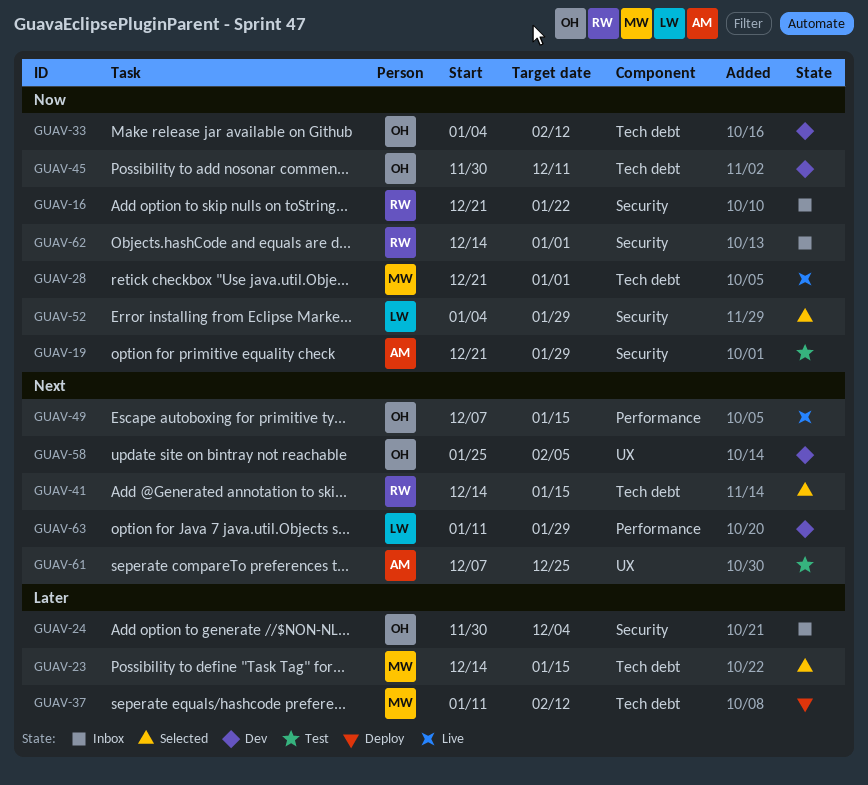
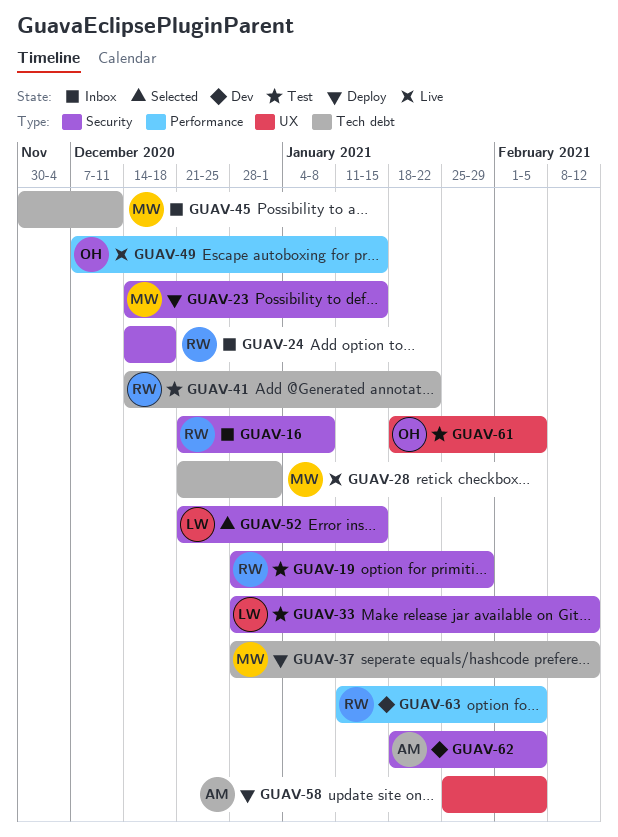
GUAV-16, due: Jan 22 -> Jan 8
GUAV-19, owner: AM -> RW
GUAV-19, start: Dec 21 -> Dec 28
GUAV-23, status: Selected -> Deploy
GUAV-23, label: Tech debt -> Security
GUAV-24, owner: OH -> RW
GUAV-24, start: Nov 30 -> Dec 14
GUAV-24, due: Dec 4 -> Dec 18
GUAV-33, status: Dev -> Test
GUAV-33, owner: OH -> LW
GUAV-33, label: Tech debt -> Security
GUAV-33, start: Jan 4 -> Dec 28
GUAV-37, start: Jan 11 -> Dec 28
GUAV-41, status: Selected -> Test
GUAV-41, due: Jan 15 -> Jan 22
GUAV-45, status: Dev -> Inbox
GUAV-45, owner: OH -> MW
GUAV-52, start: Jan 4 -> Dec 21
GUAV-52, due: Jan 29 -> Jan 15
GUAV-58, status: Dev -> Deploy
GUAV-58, owner: OH -> AM
GUAV-61, owner: AM -> OH
GUAV-61, start: Dec 7 -> Jan 18
GUAV-61, due: Dec 25 -> Feb 5
GUAV-62, status: Inbox -> Dev
GUAV-62, owner: RW -> AM
GUAV-62, start: Dec 14 -> Jan 18
GUAV-62, due: Jan 1 -> Feb 5
GUAV-63, owner: LW -> RW
GUAV-63, due: Jan 29 -> Feb 5

